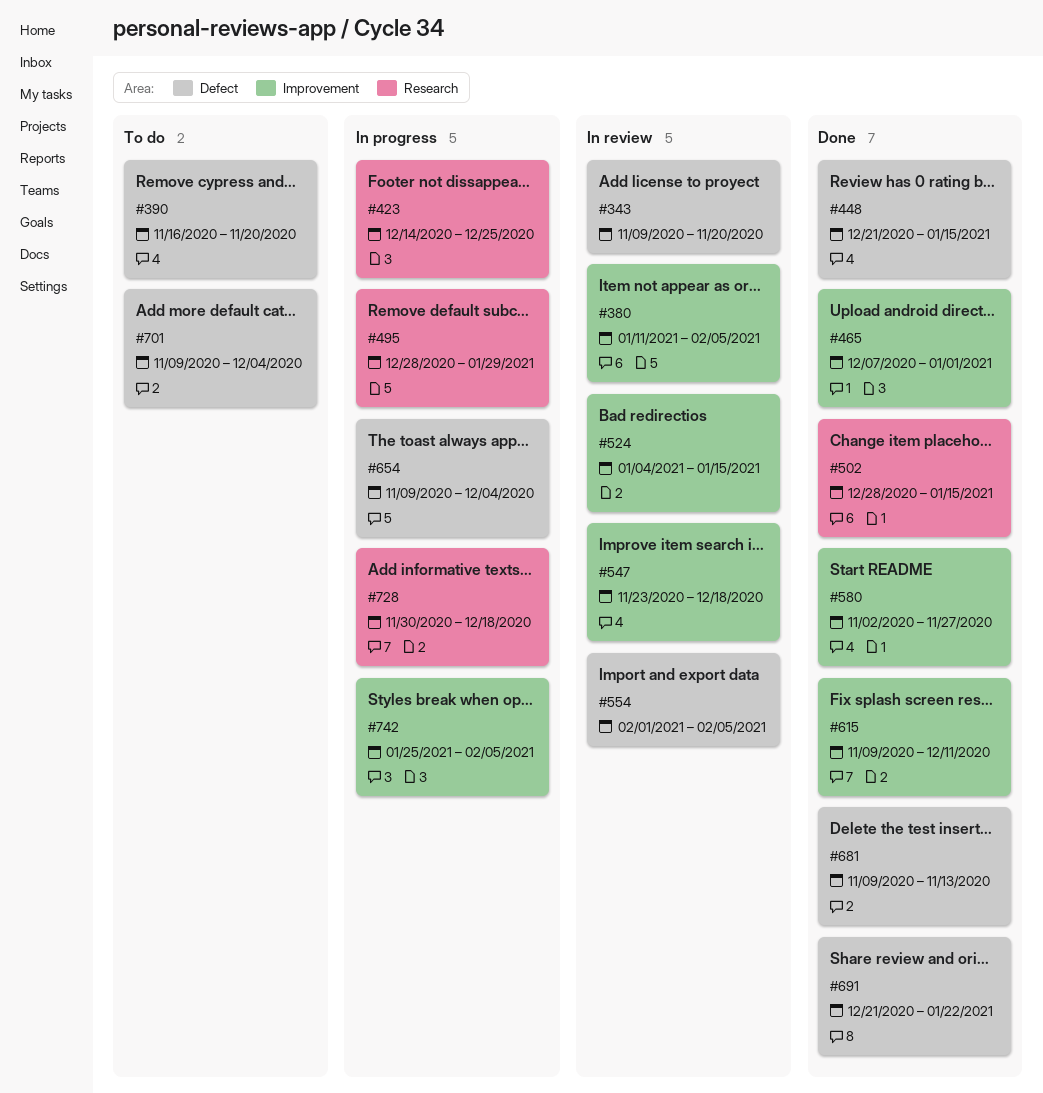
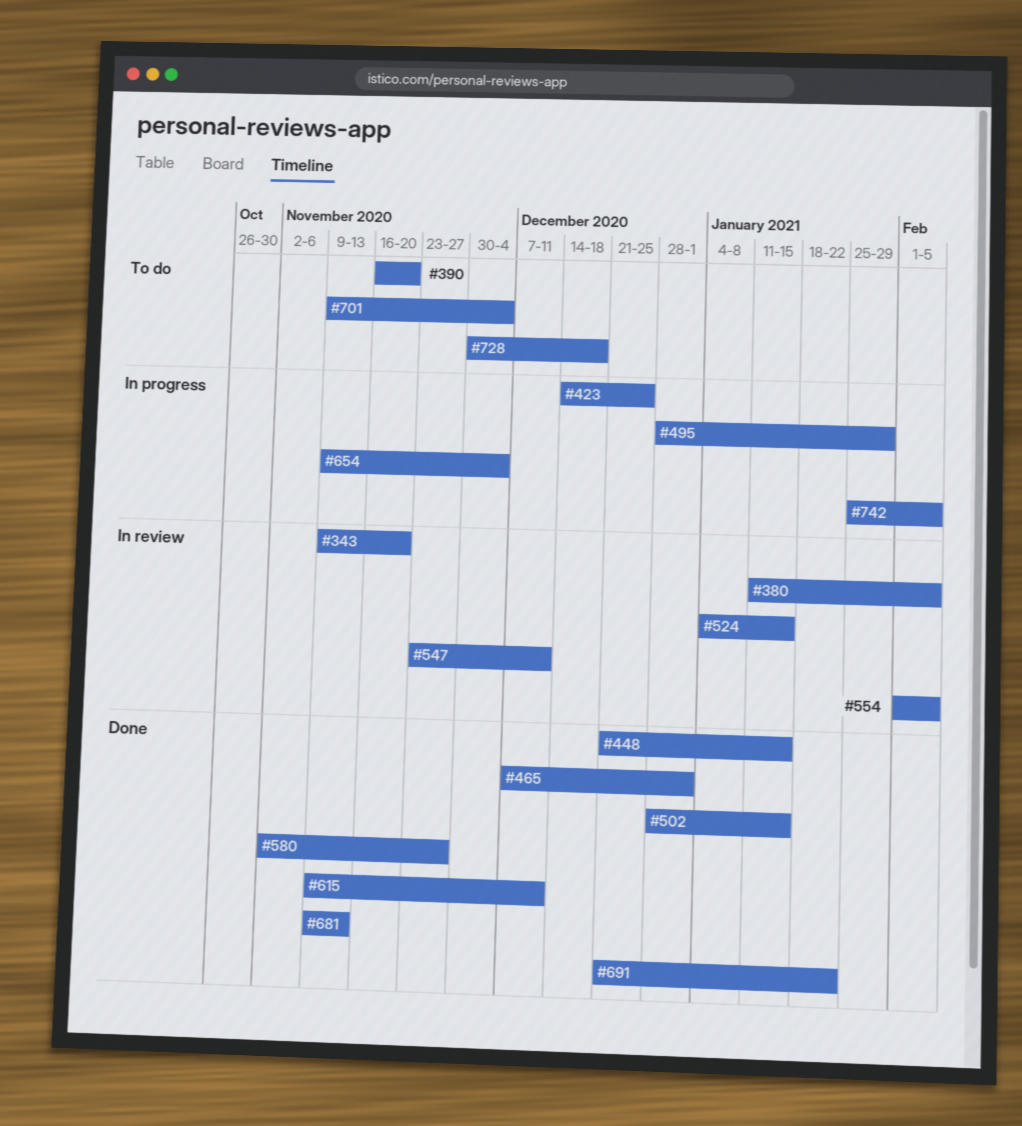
#547, due: Dec 18 -> Dec 11
#728, status: In progress -> To do

